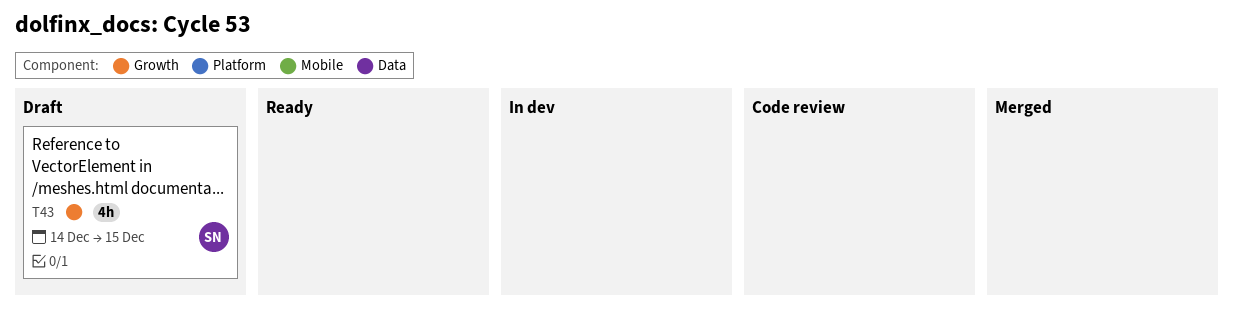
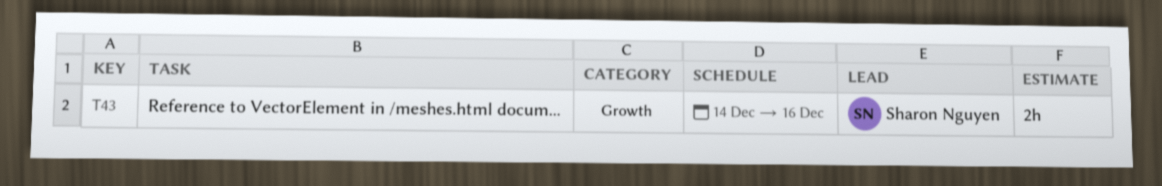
T43, estimate: 4h -> 2h
T43, due: Dec 15 -> Dec 16

